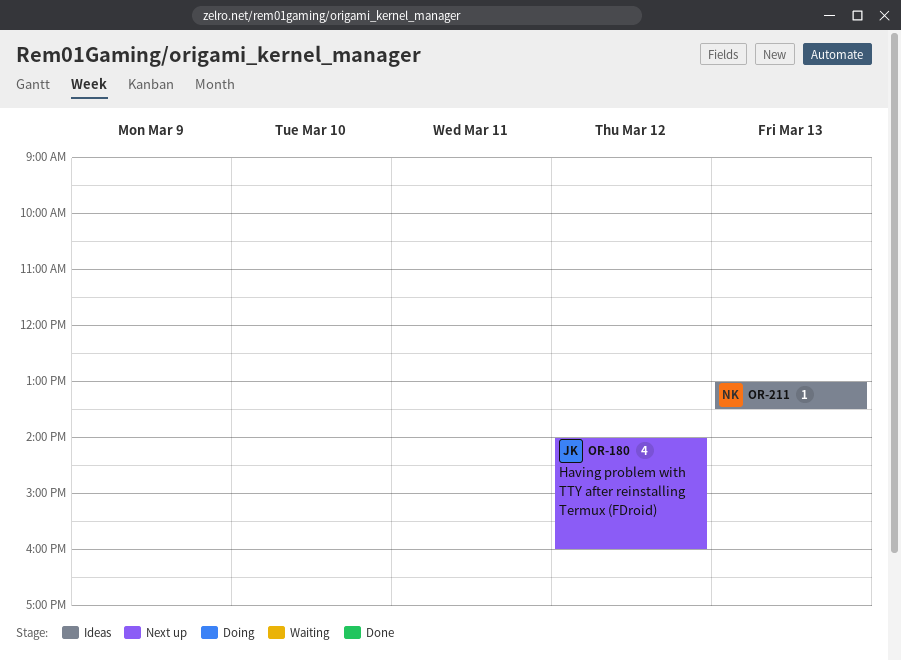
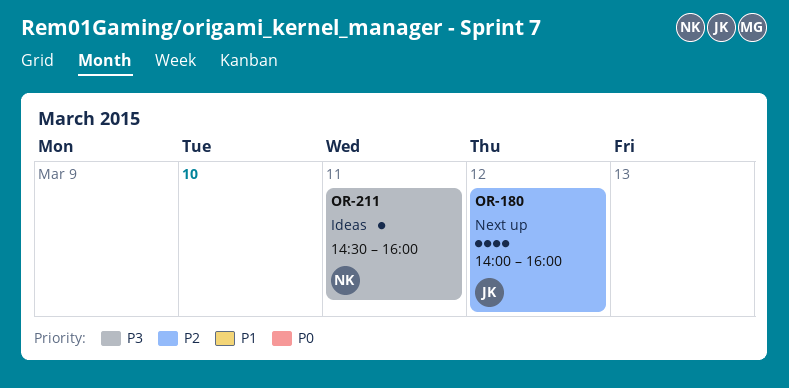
OR-211, day: Mar 13 -> Mar 11
OR-211, begins: 13:00 -> 14:30
OR-211, ends: 13:30 -> 16:00

